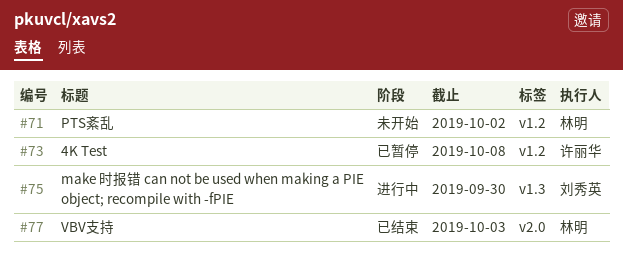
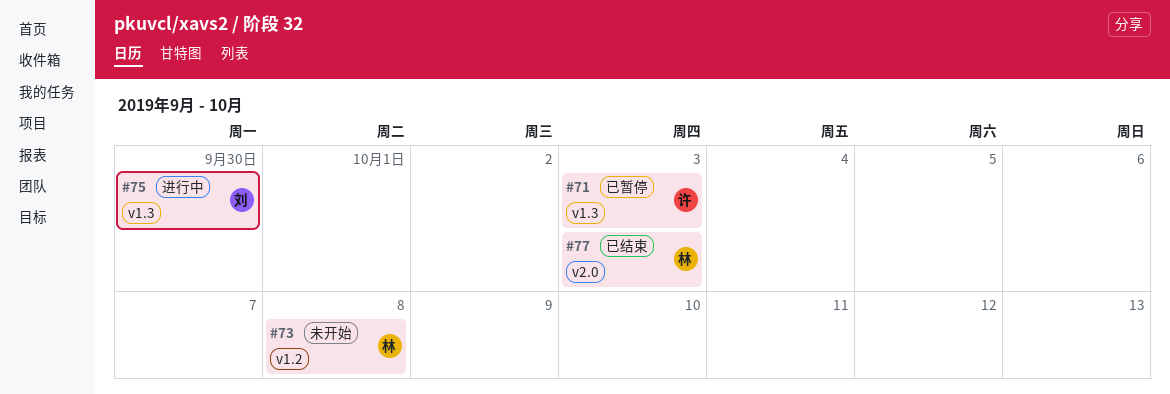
#71, status: 未开始 -> 已暂停
#71, owner: 林明 -> 许丽华
#71, label: v1.2 -> v1.3
#71, due: Oct 2 -> Oct 3
#73, status: 已暂停 -> 未开始
#73, owner: 许丽华 -> 林明

